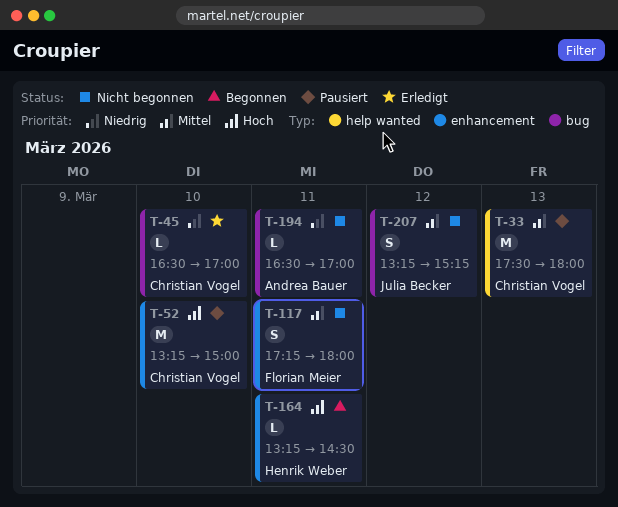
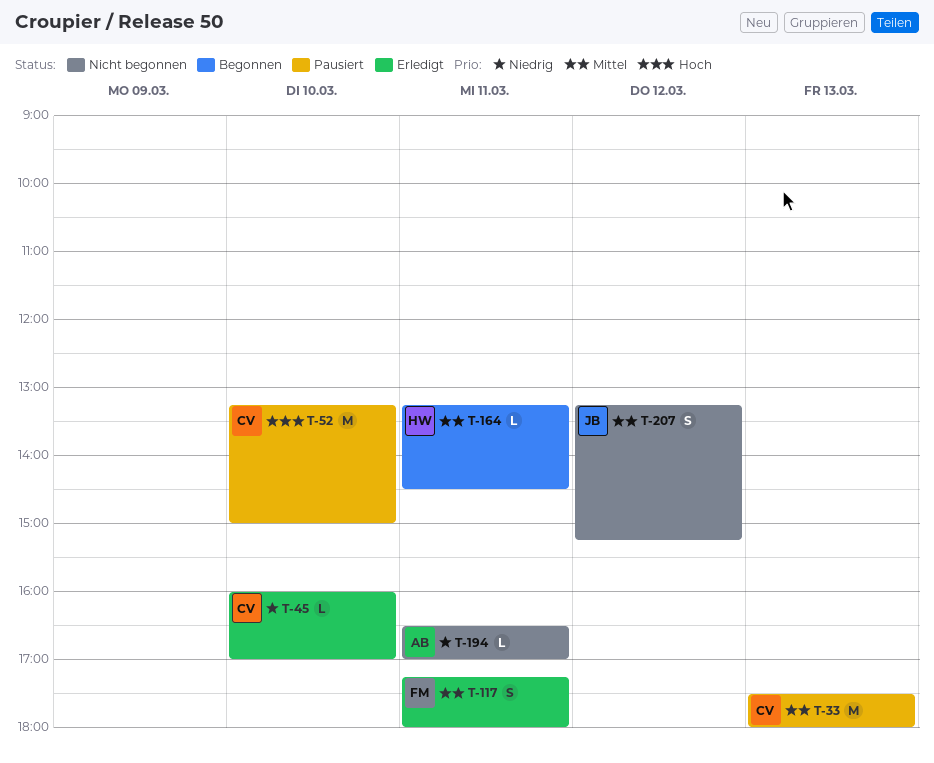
T-45, begins: 16:30 -> 16:00
T-117, status: Nicht begonnen -> Erledigt
T-164, priority: Hoch -> Mittel

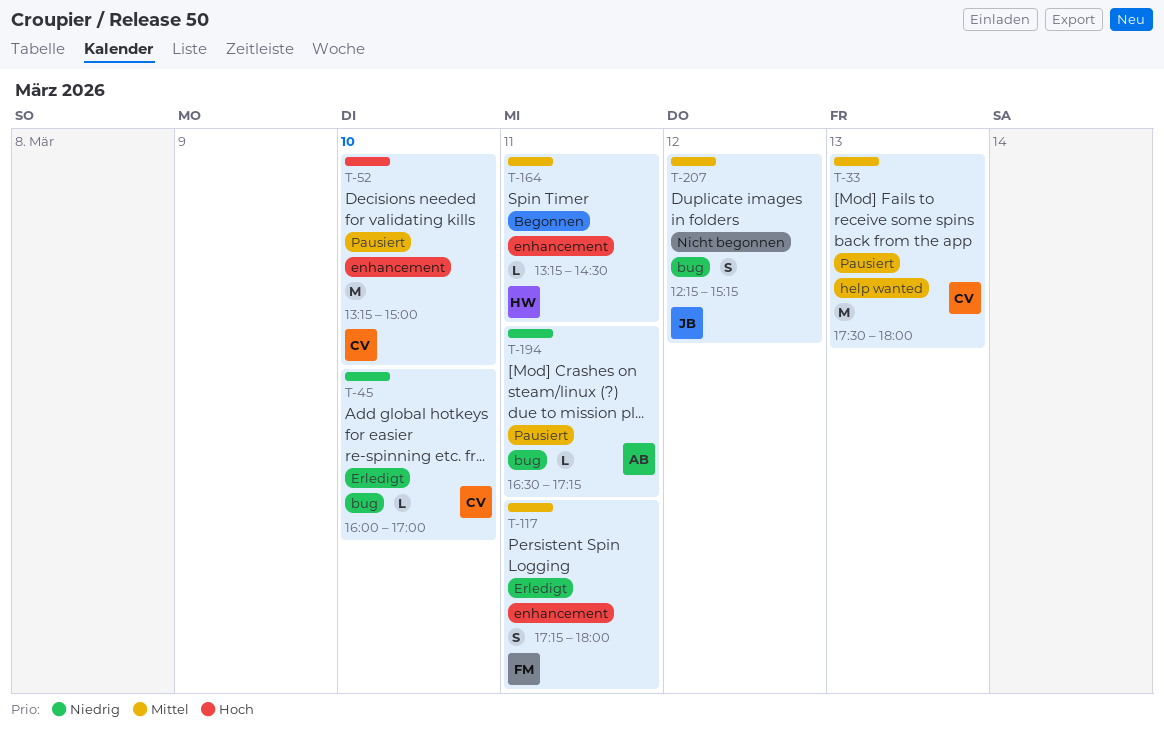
T-194, status: Nicht begonnen -> Pausiert
T-194, ends: 17:00 -> 17:15
T-207, begins: 13:15 -> 12:15

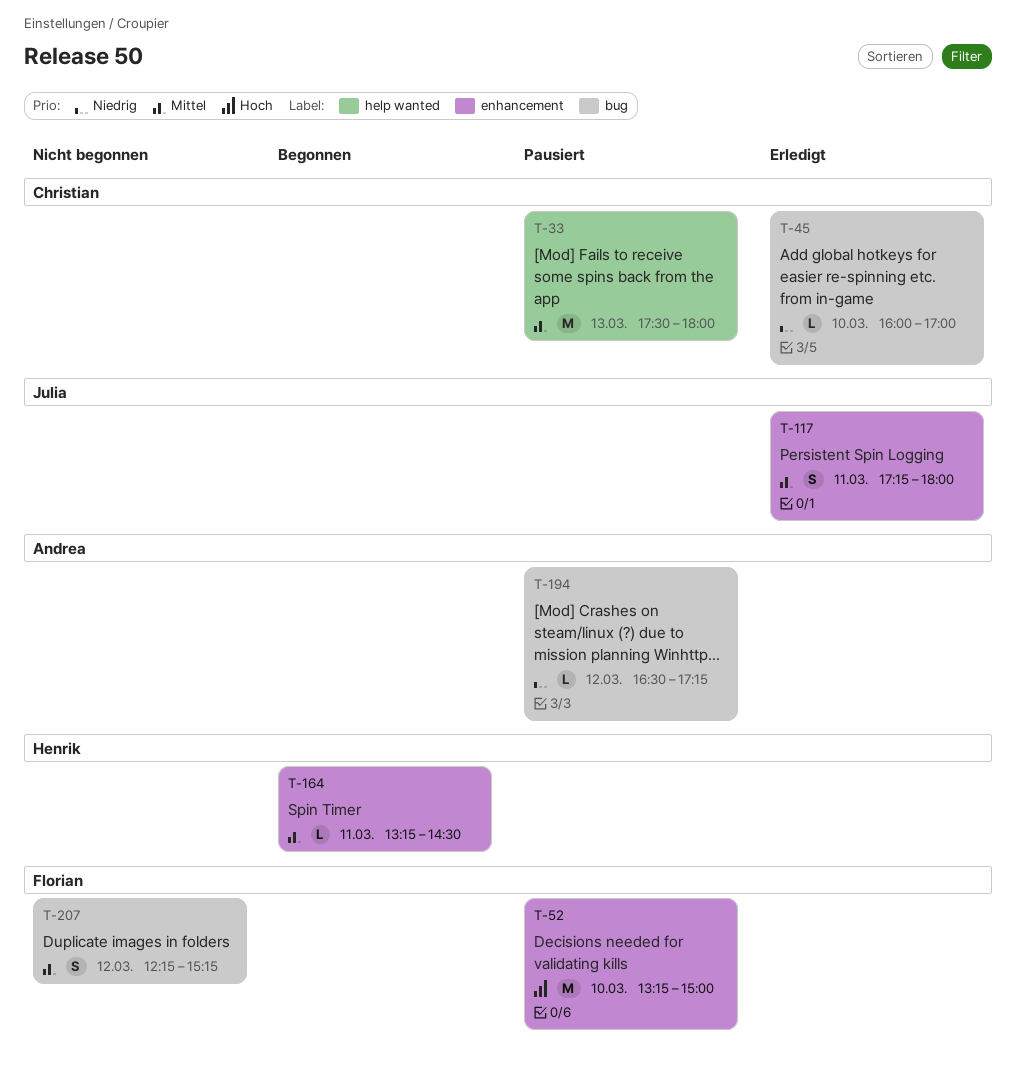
T-52, owner: Christian -> Florian
T-117, owner: Florian -> Julia
T-194, day: Mar 11 -> Mar 12
T-207, owner: Julia -> Florian

